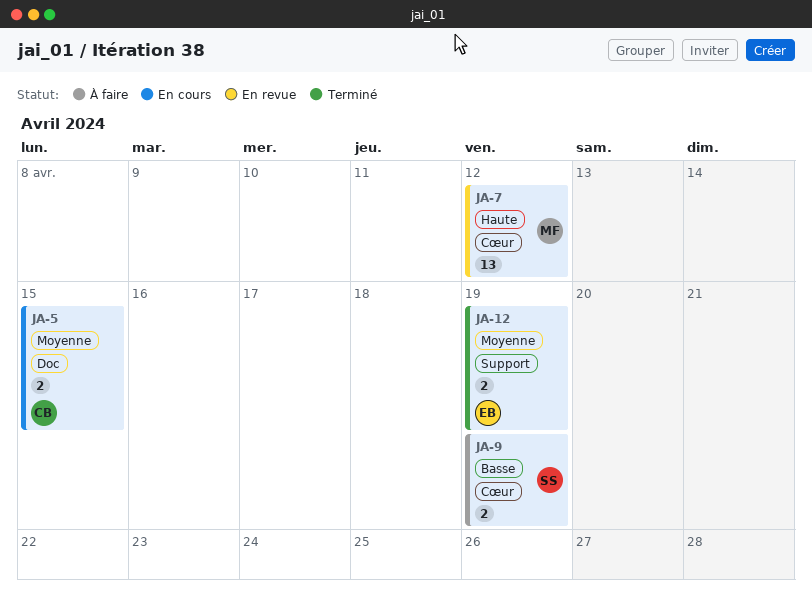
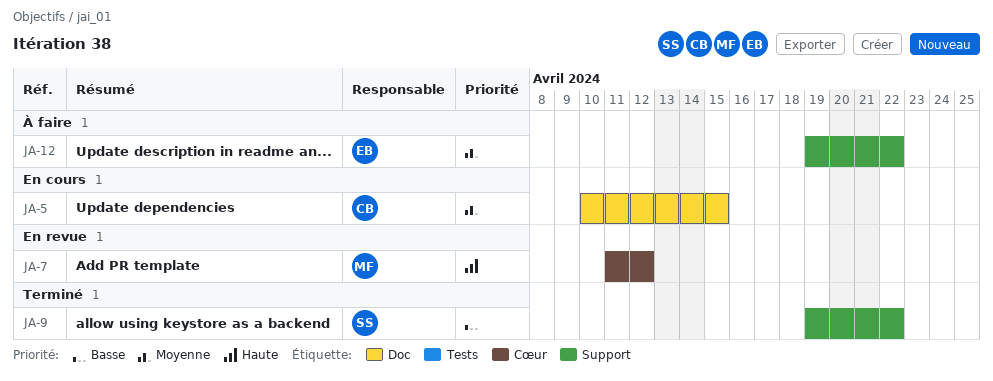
JA-9, status: À faire -> Terminé
JA-9, label: Cœur -> Support
JA-9, due: Apr 19 -> Apr 22
JA-12, status: Terminé -> À faire
JA-12, due: Apr 19 -> Apr 22

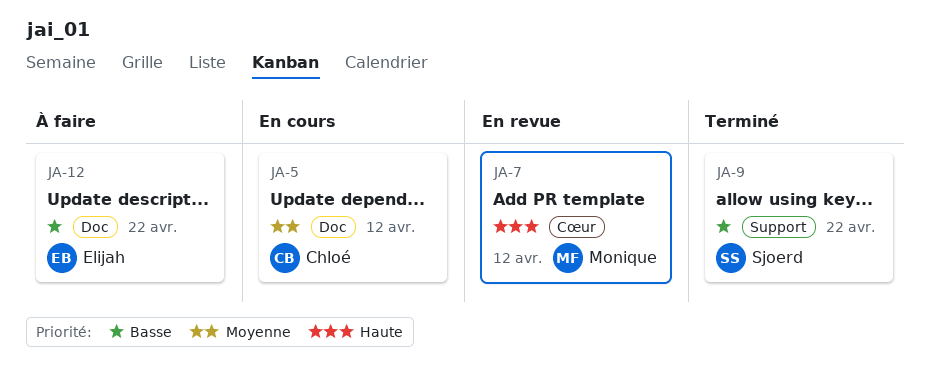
JA-5, due: Apr 15 -> Apr 12
JA-12, priority: Moyenne -> Basse
JA-12, label: Support -> Doc

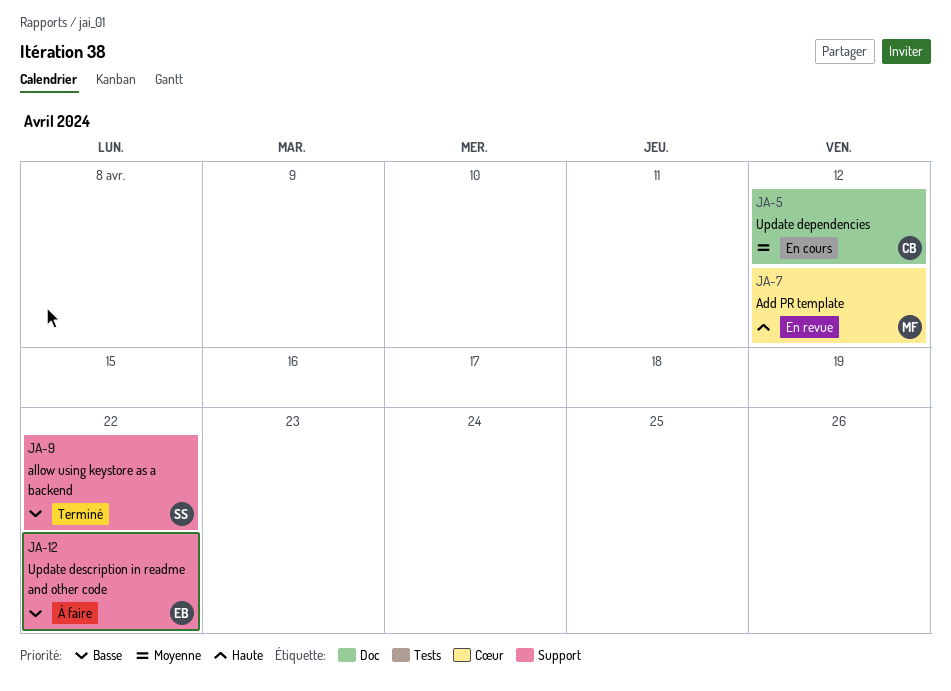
JA-12, label: Doc -> Support

